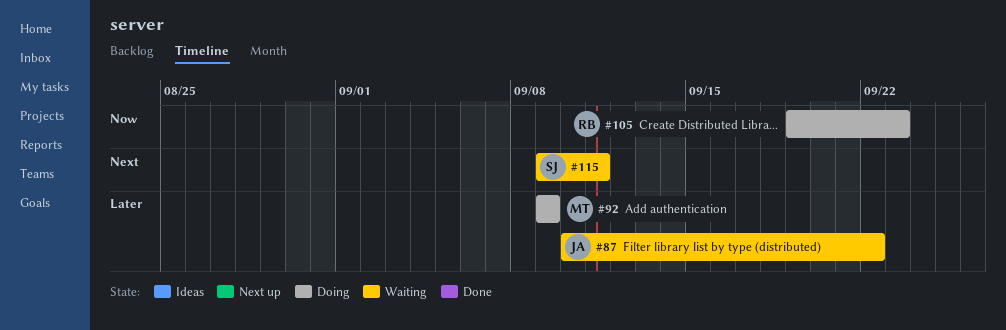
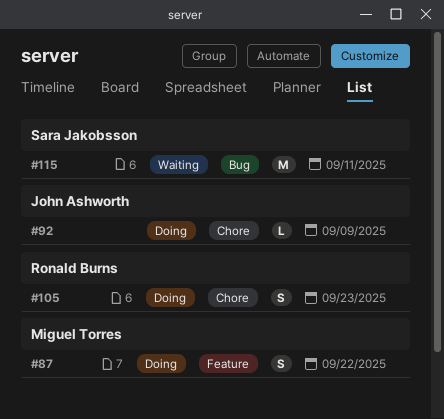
#87, status: Waiting -> Doing
#87, owner: John Ashworth -> Miguel Torres
#92, owner: Miguel Torres -> John Ashworth

